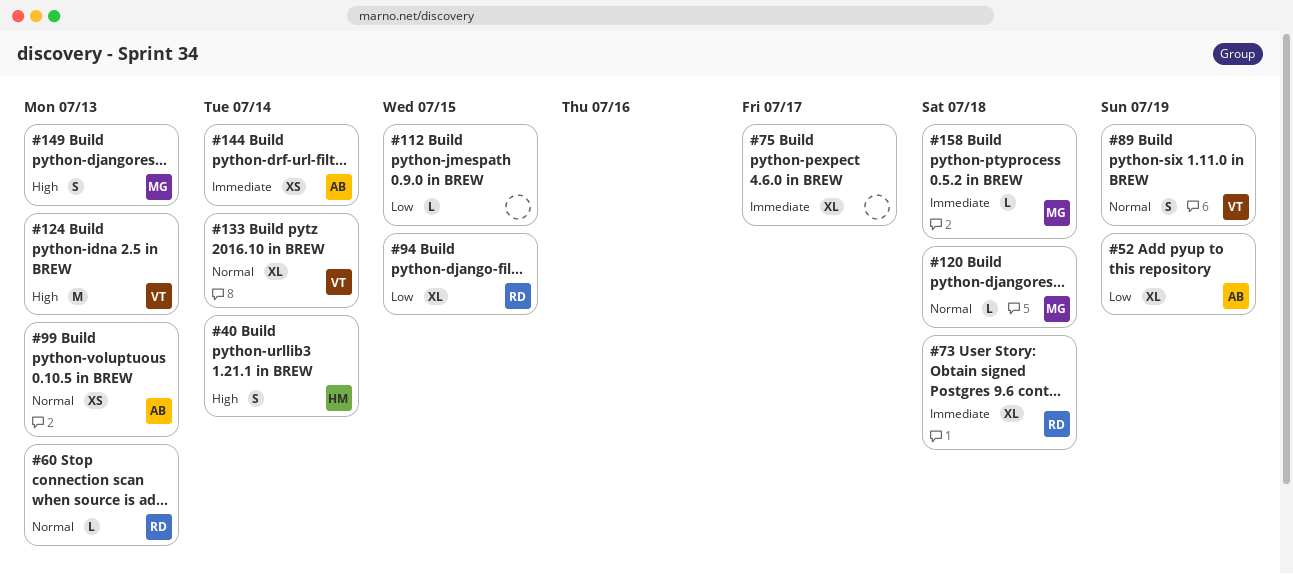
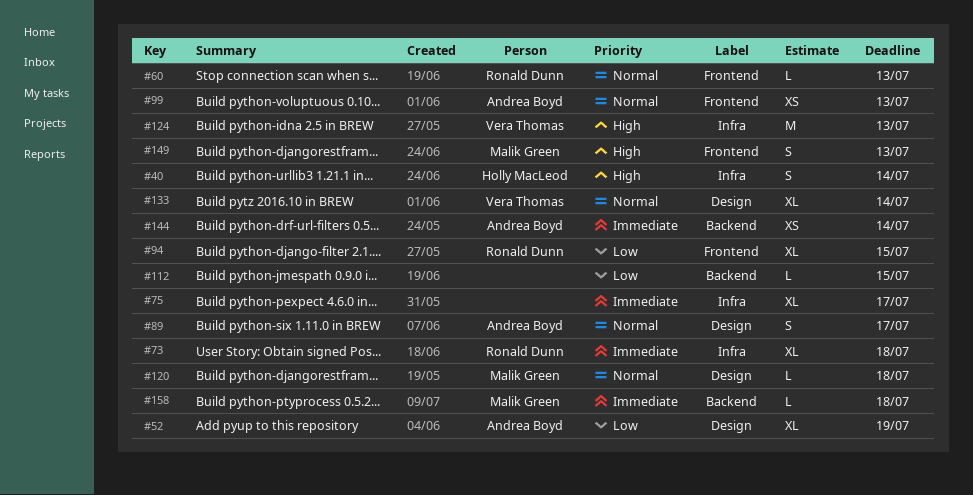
#89, owner: Vera Thomas -> Andrea Boyd
#89, due: Jul 19 -> Jul 17

